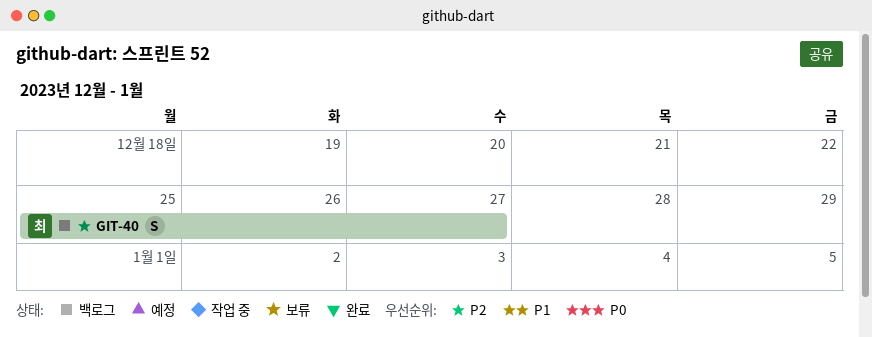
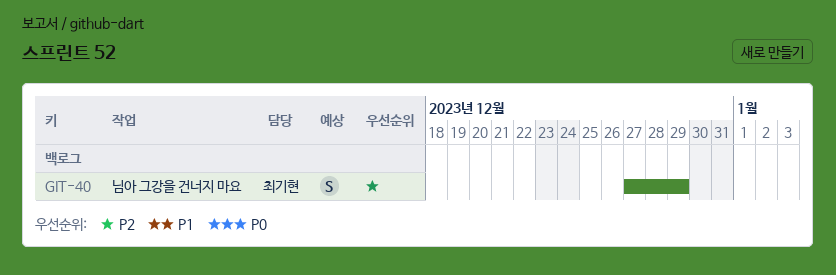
GIT-40, start: Dec 25 -> Dec 27
GIT-40, due: Dec 27 -> Dec 29

